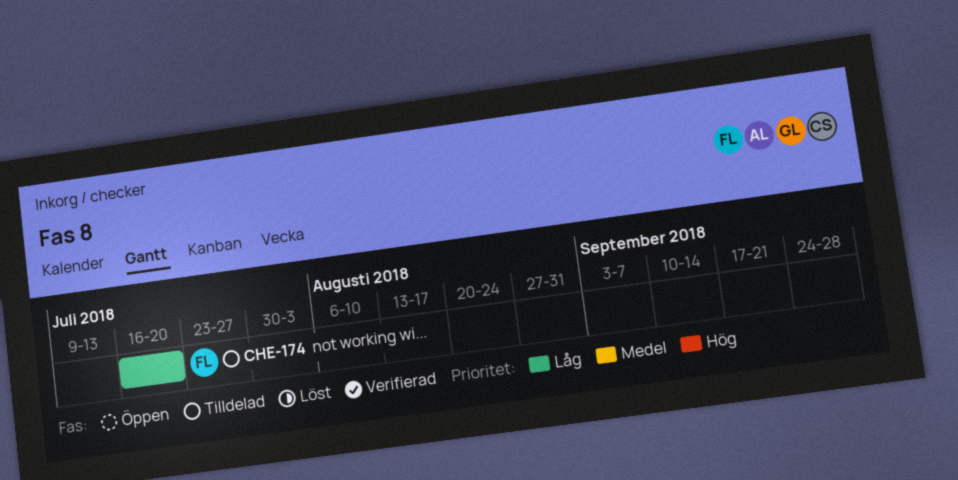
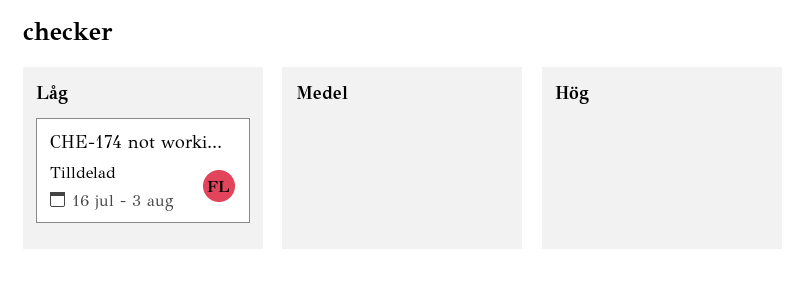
CHE-174, due: Jul 20 -> Aug 3

